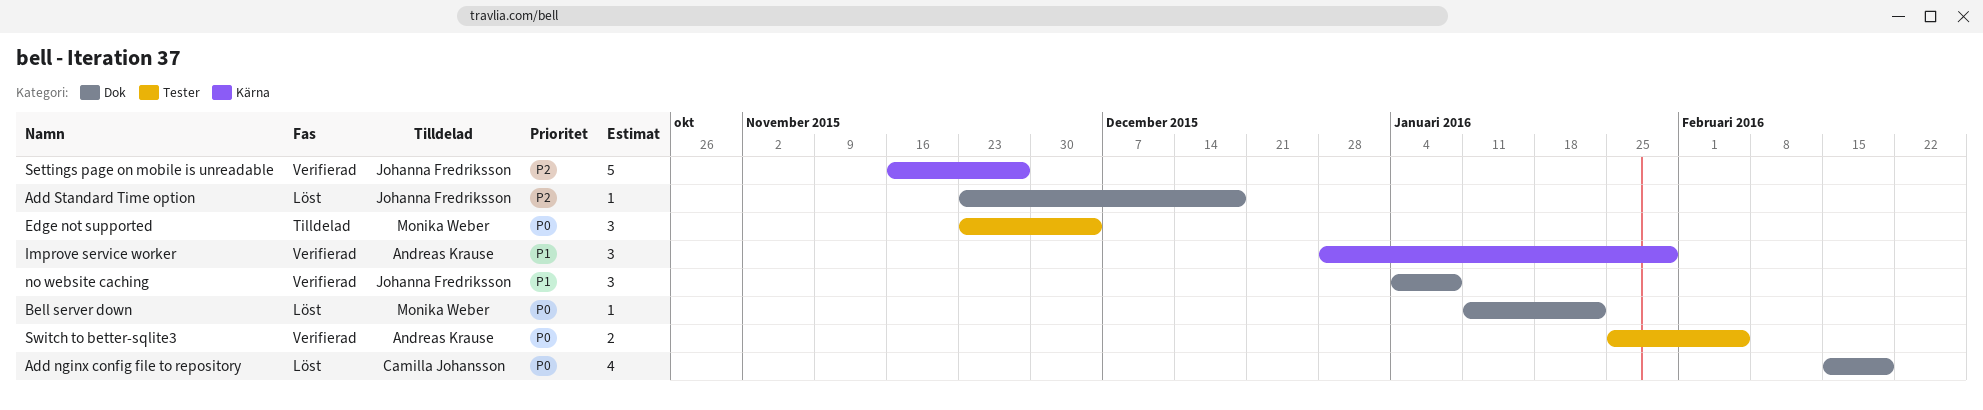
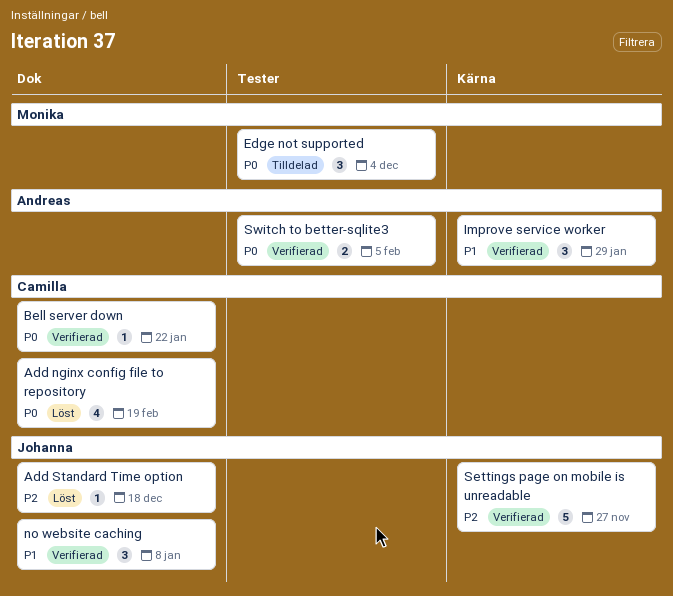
Bell server down, status: Löst -> Verifierad
Bell server down, owner: Monika Weber -> Camilla Johansson

